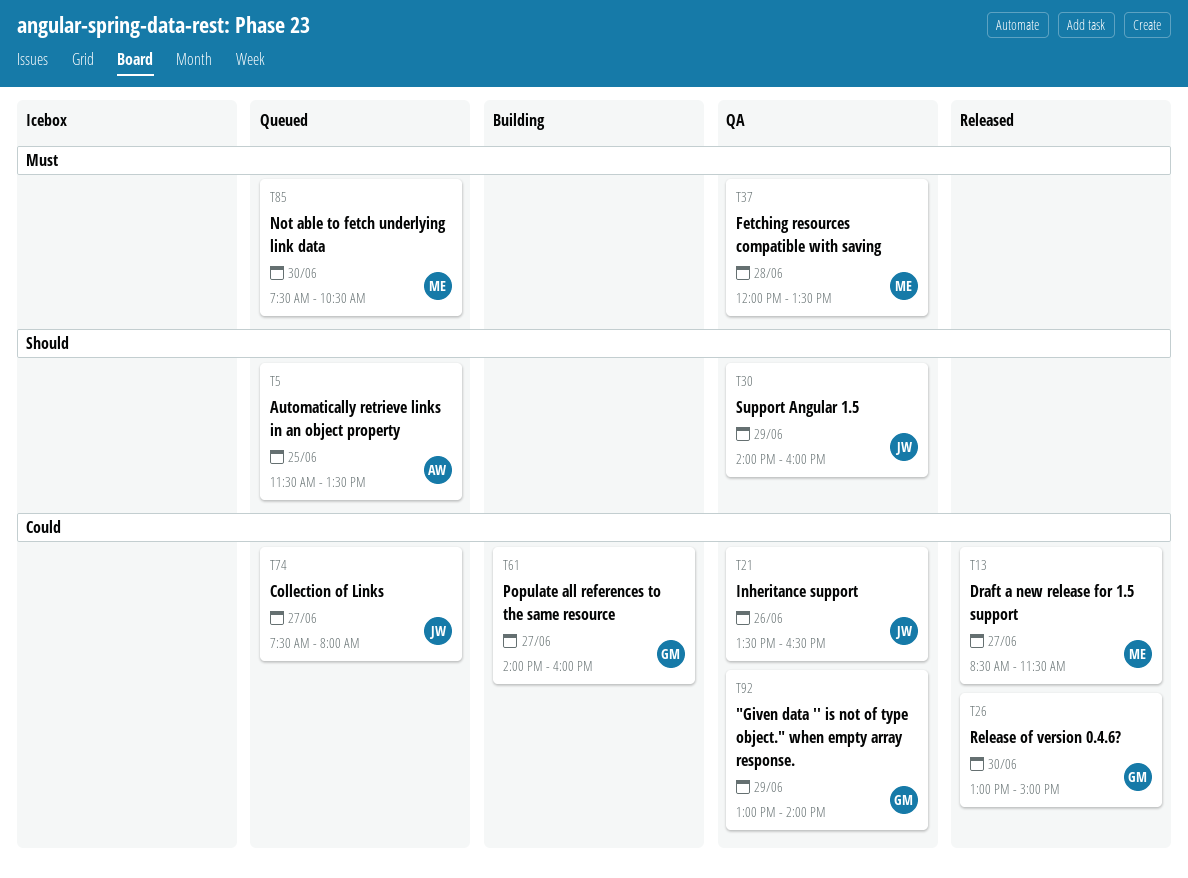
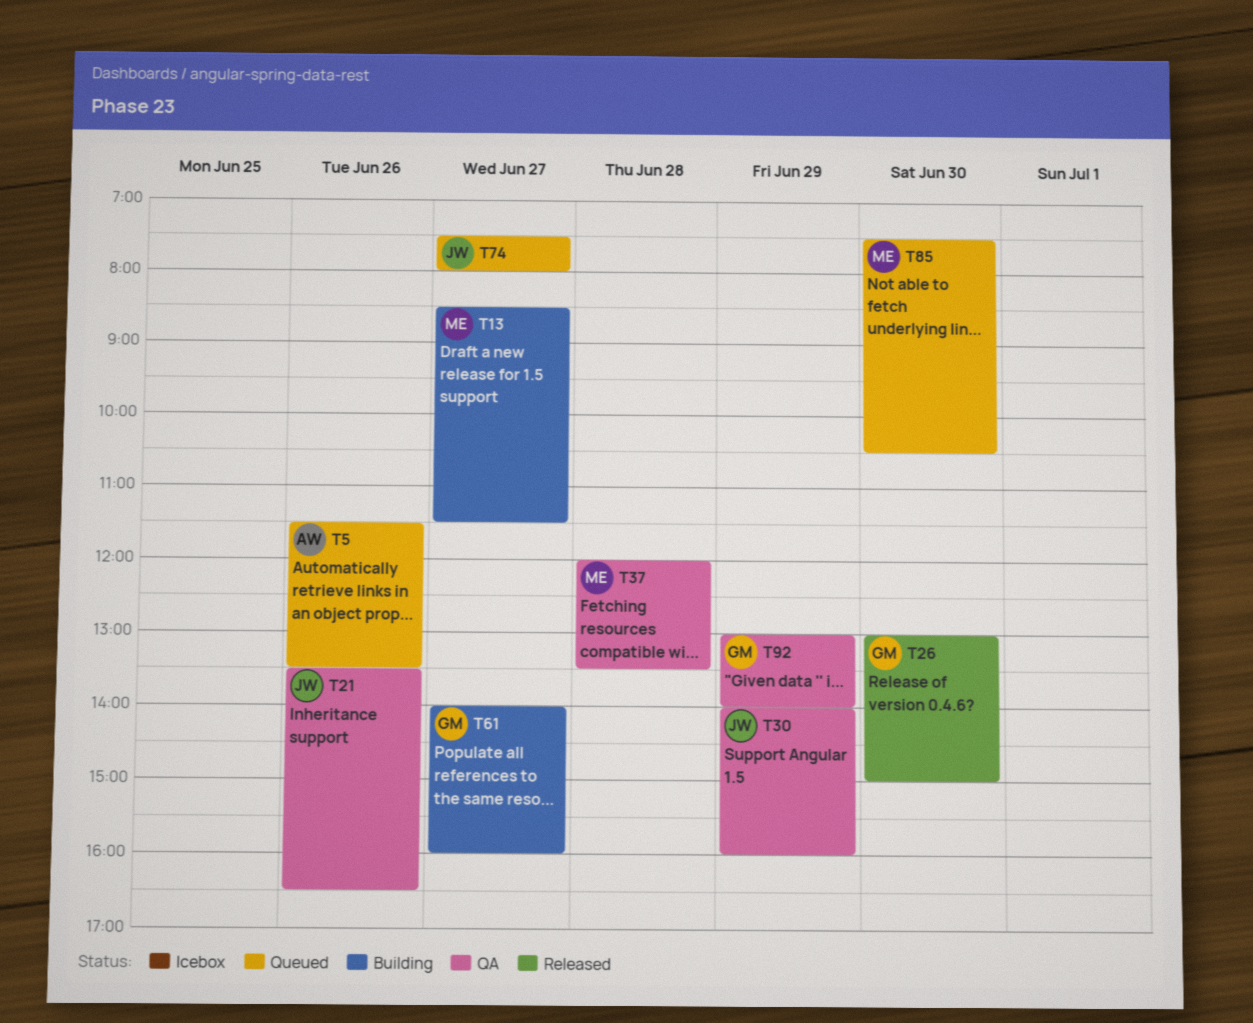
T5, day: Jun 25 -> Jun 26
T13, status: Released -> Building

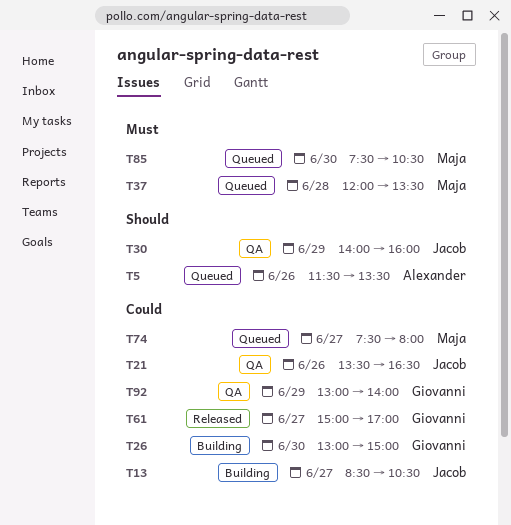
T13, owner: Maja -> Jacob
T13, ends: 11:30 -> 10:30
T26, status: Released -> Building
T37, status: QA -> Queued
T61, status: Building -> Released
T61, begins: 14:00 -> 15:00
T61, ends: 16:00 -> 17:00
T74, owner: Jacob -> Maja

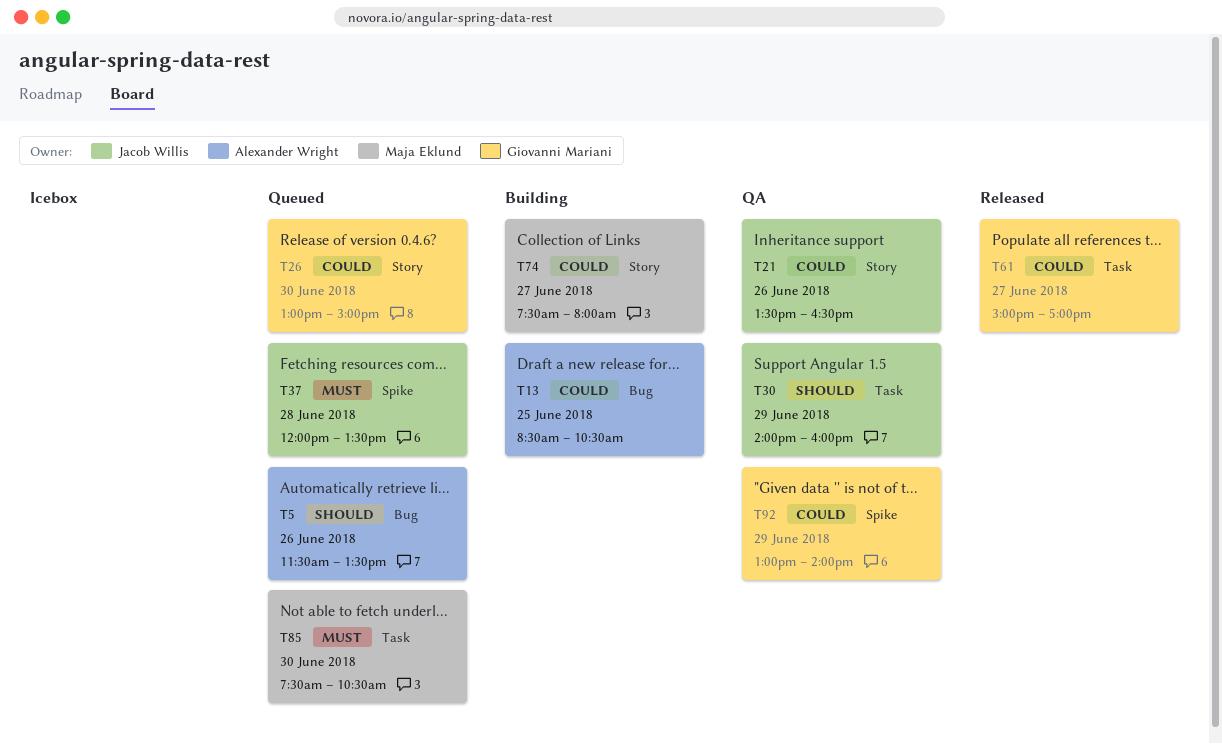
T13, owner: Jacob Willis -> Alexander Wright
T13, day: Jun 27 -> Jun 25
T26, status: Building -> Queued
T37, owner: Maja Eklund -> Jacob Willis
T74, status: Queued -> Building

